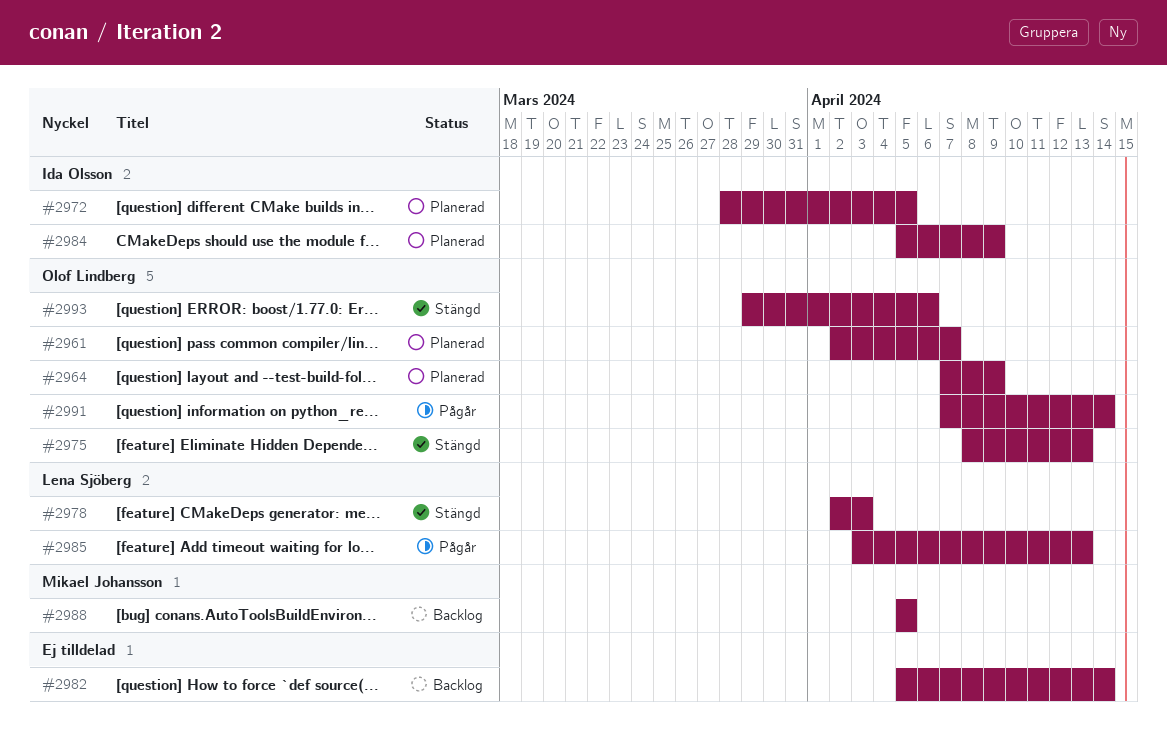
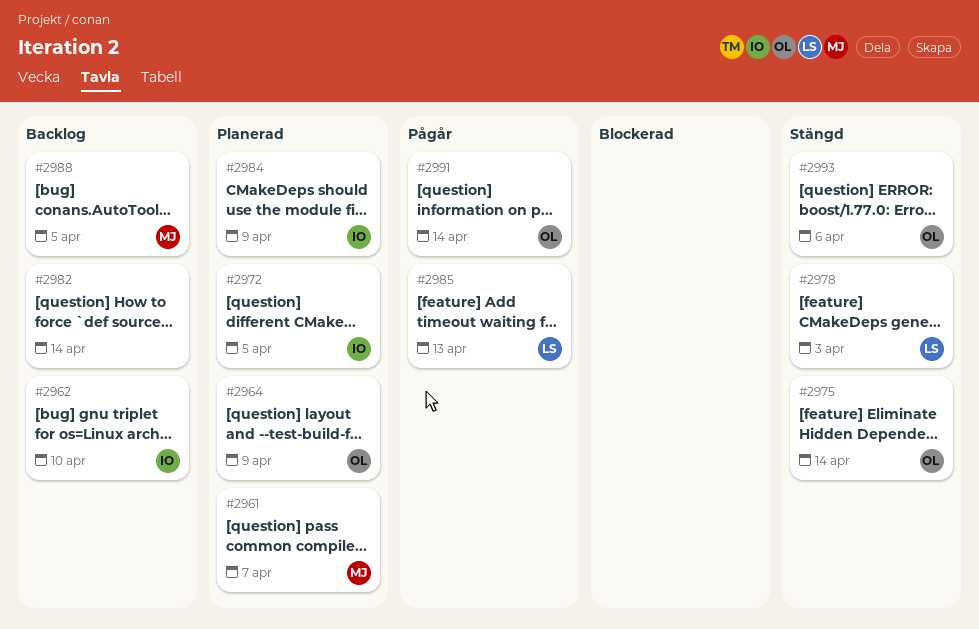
#2961, owner: Olof Lindberg -> Mikael Johansson
#2962: none -> present
#2975, due: Apr 13 -> Apr 14

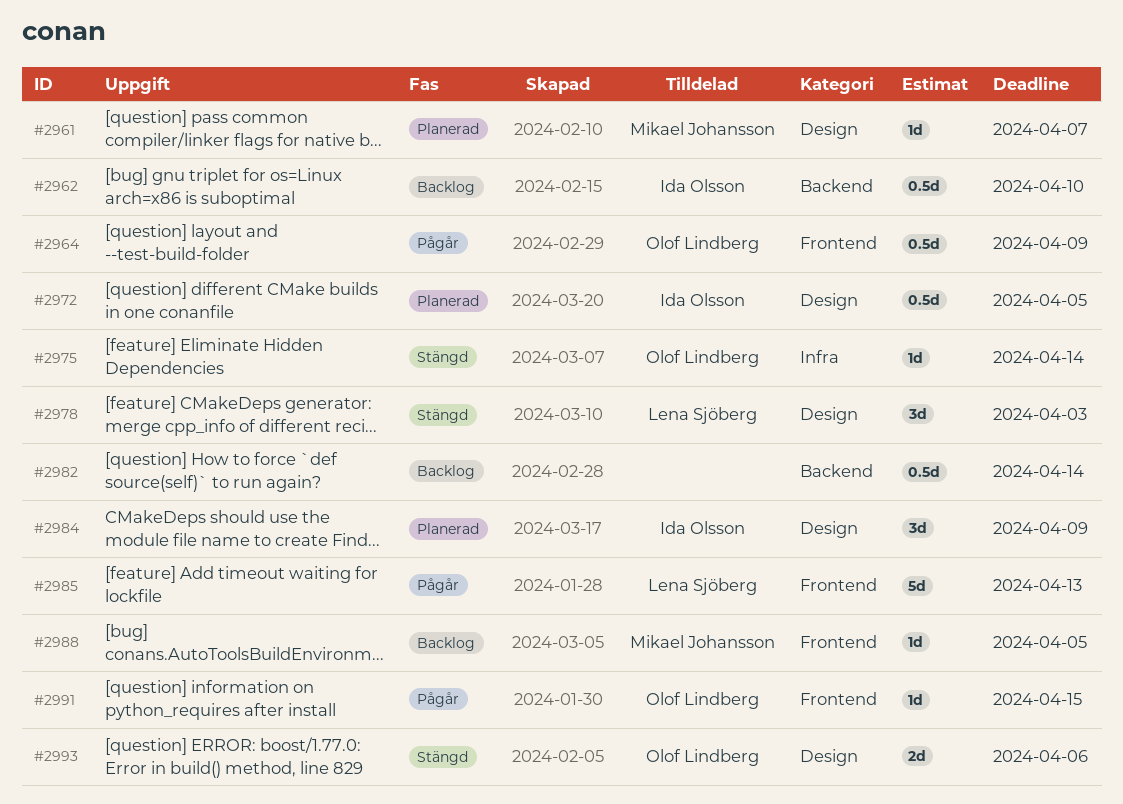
#2964, status: Planerad -> Pågår
#2991, due: Apr 14 -> Apr 15

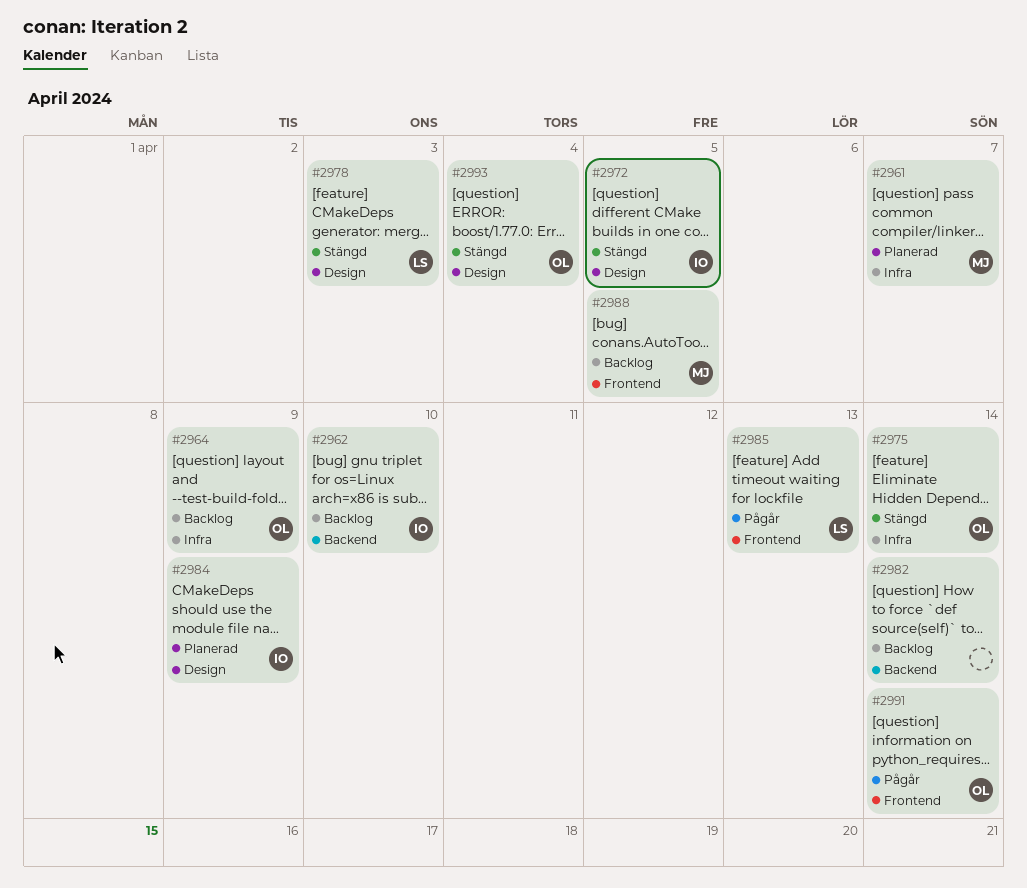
#2961, label: Design -> Infra
#2964, status: Pågår -> Backlog
#2964, label: Frontend -> Infra
#2972, status: Planerad -> Stängd
#2991, due: Apr 15 -> Apr 14
#2993, due: Apr 6 -> Apr 4

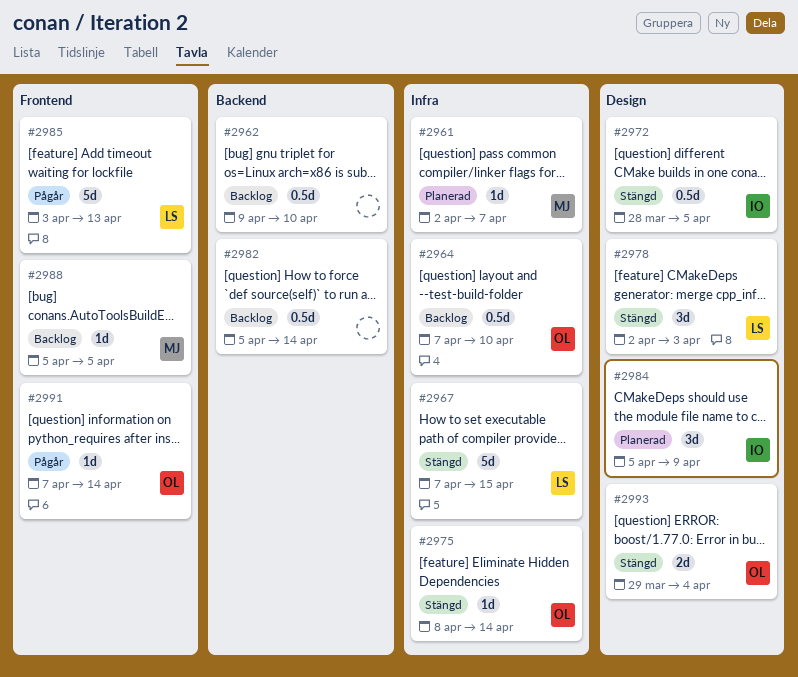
#2962, owner: IO -> none
#2964, due: Apr 9 -> Apr 10
#2967: none -> present

